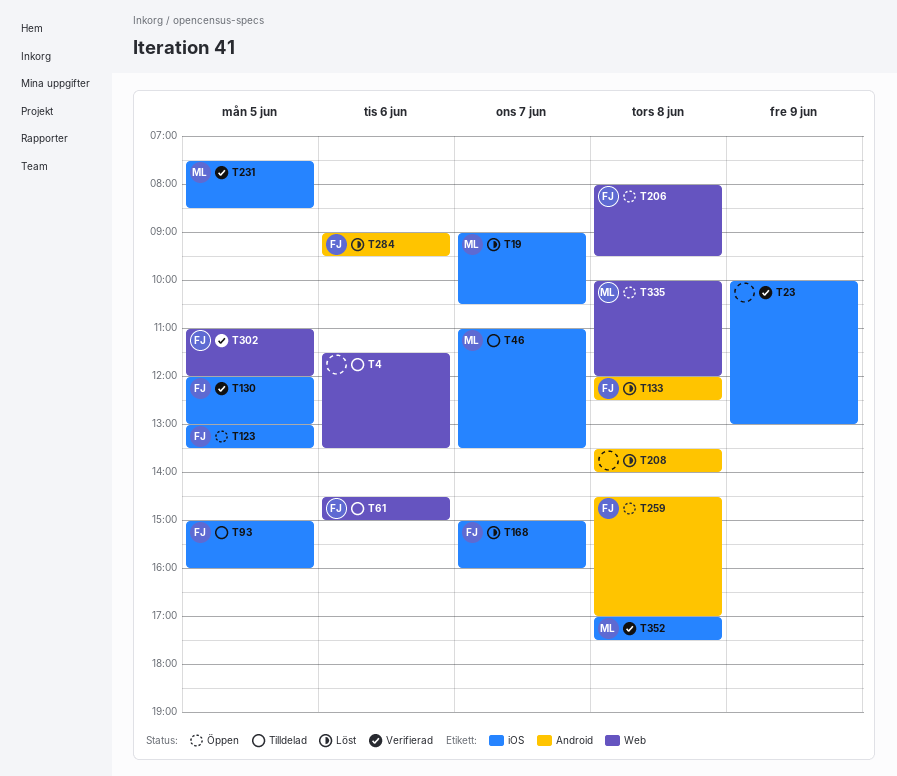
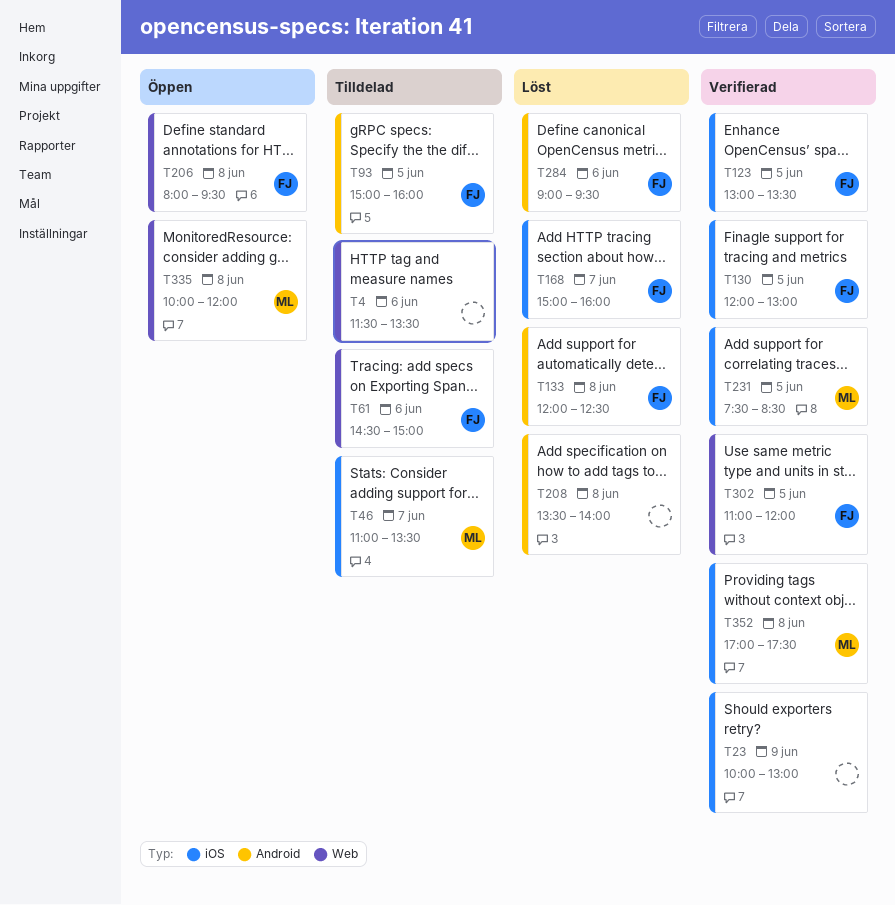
T19: present -> none
T93, label: iOS -> Android
T123, status: Öppen -> Verifierad
T259: present -> none

